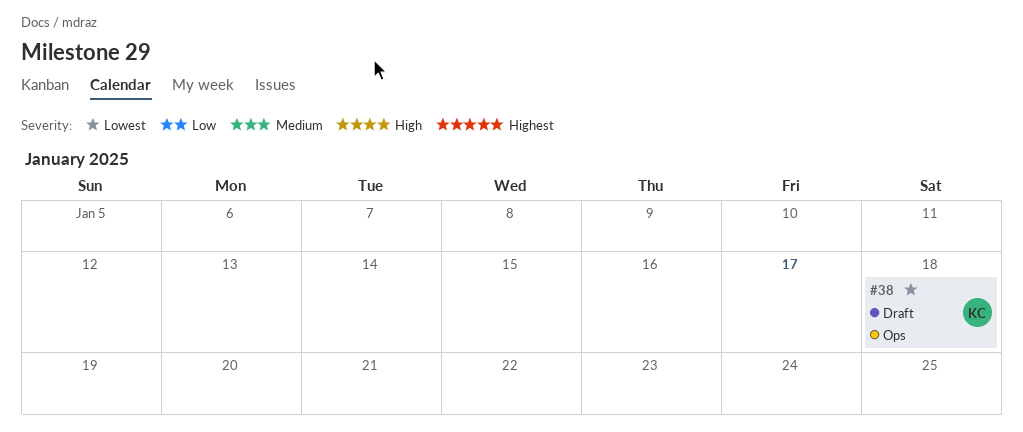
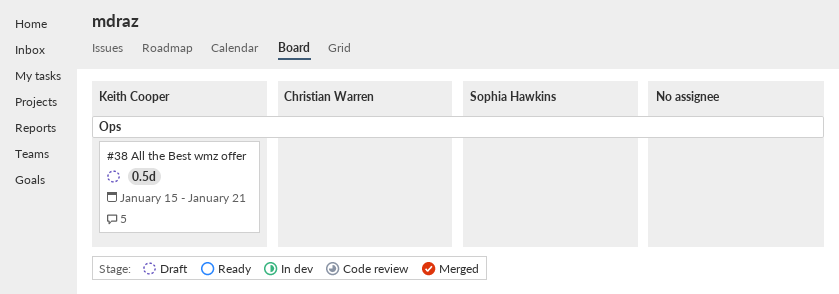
#38, due: Jan 18 -> Jan 21

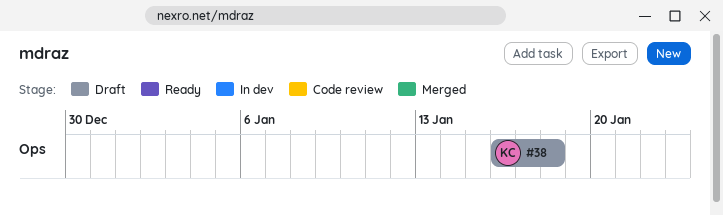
#38, start: Jan 15 -> Jan 16
#38, due: Jan 21 -> Jan 18

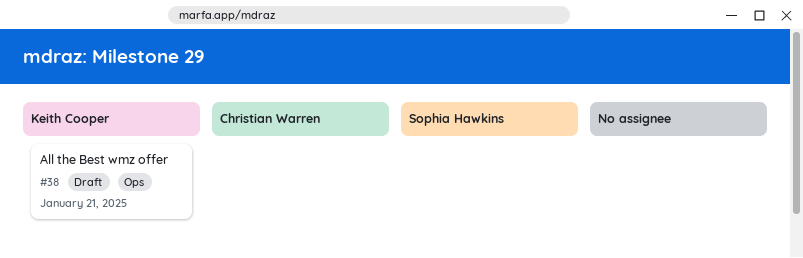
#38, due: Jan 18 -> Jan 21

